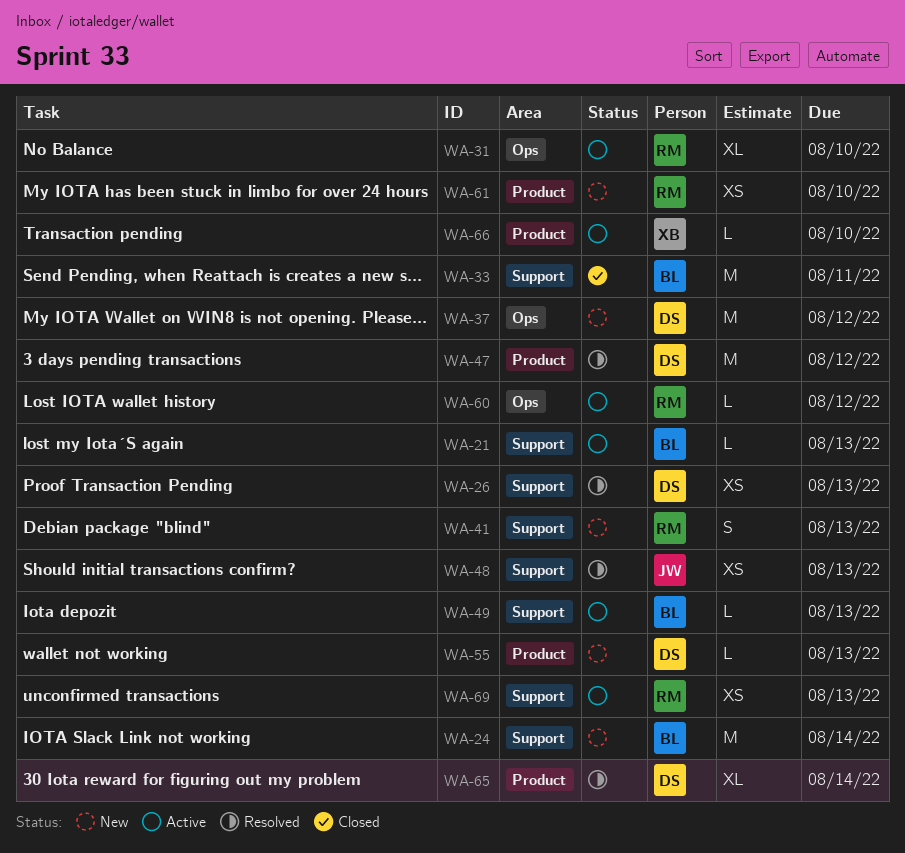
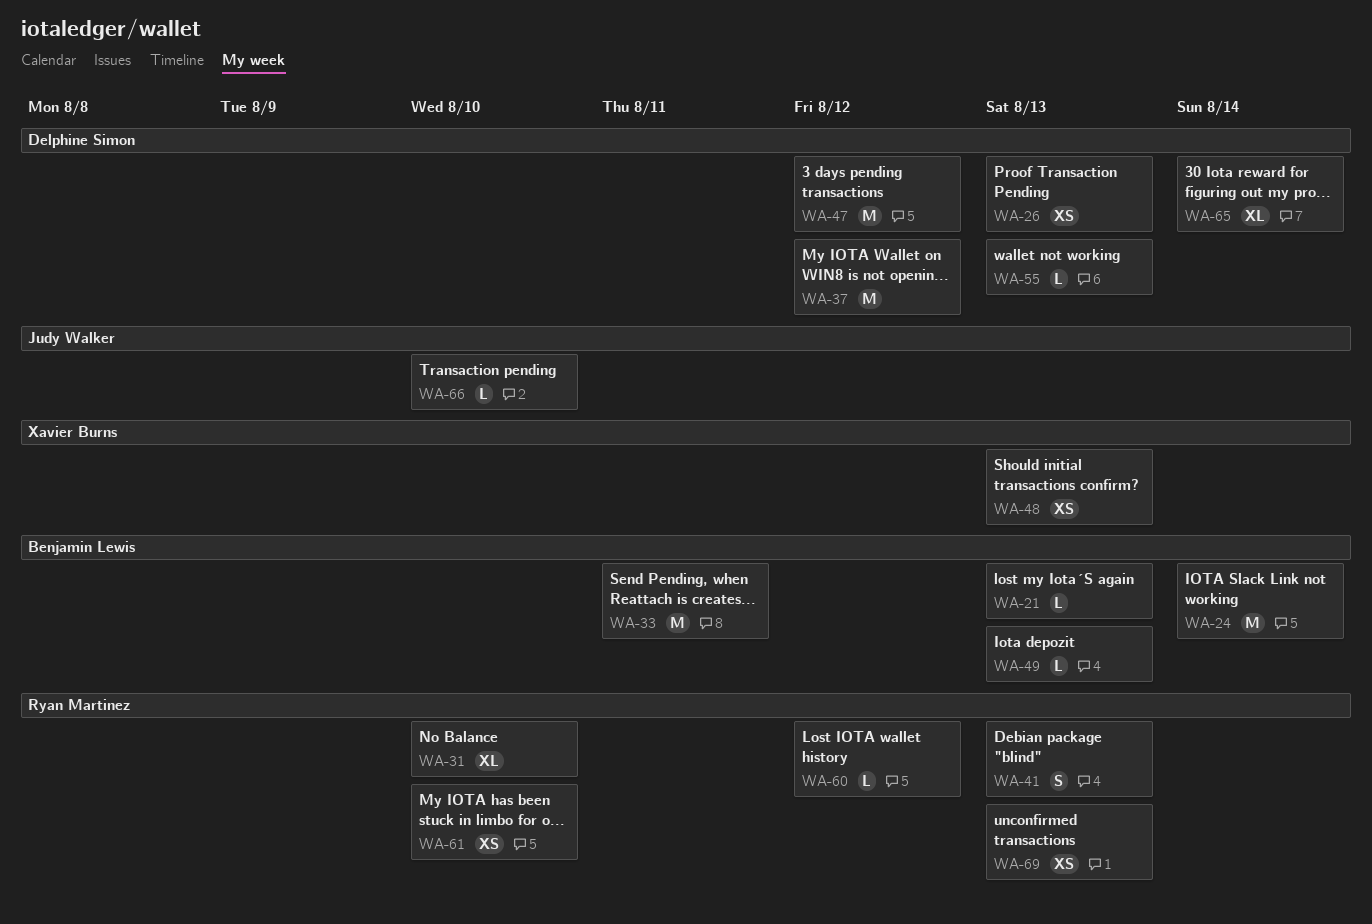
WA-48, owner: Judy Walker -> Xavier Burns
WA-66, owner: Xavier Burns -> Judy Walker

